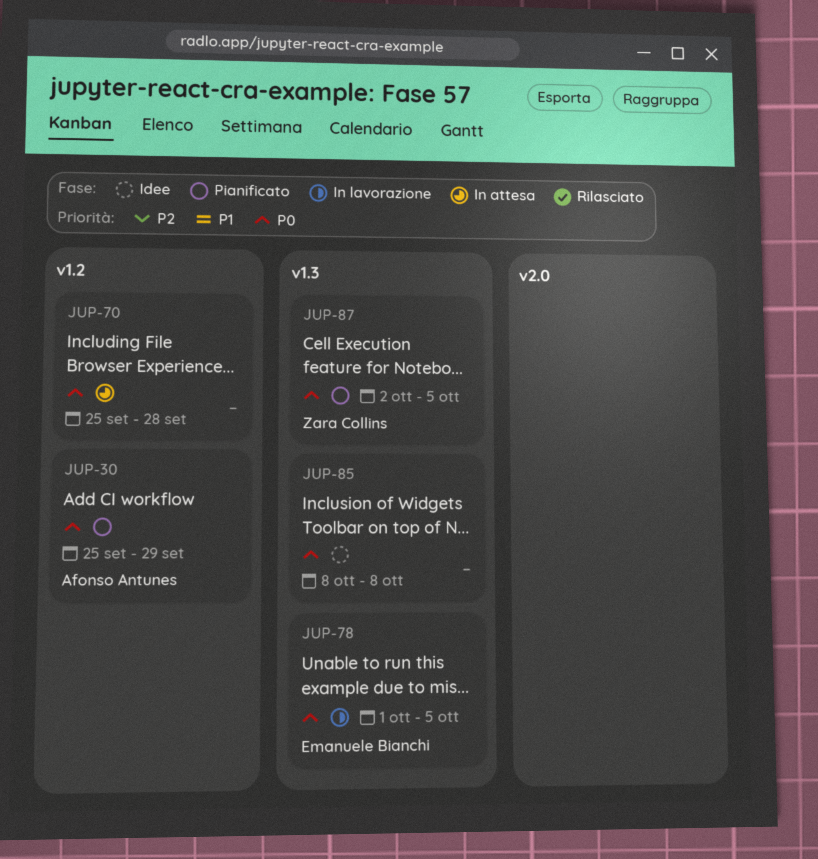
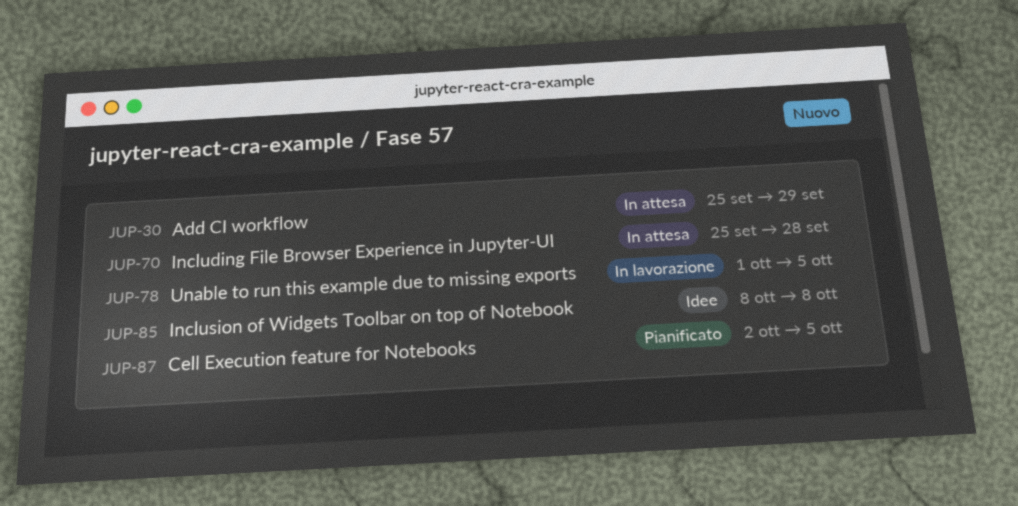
JUP-30, status: Pianificato -> In attesa

